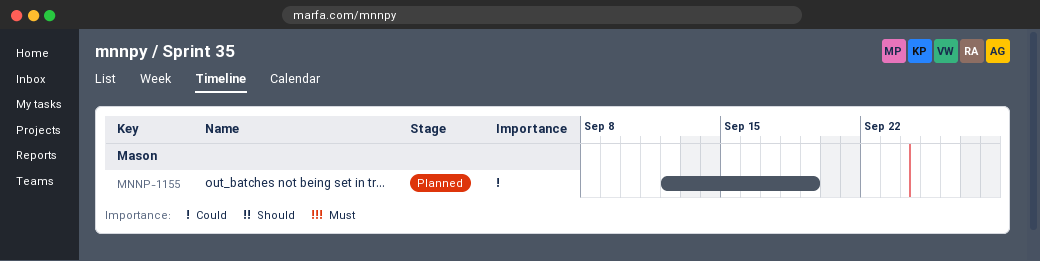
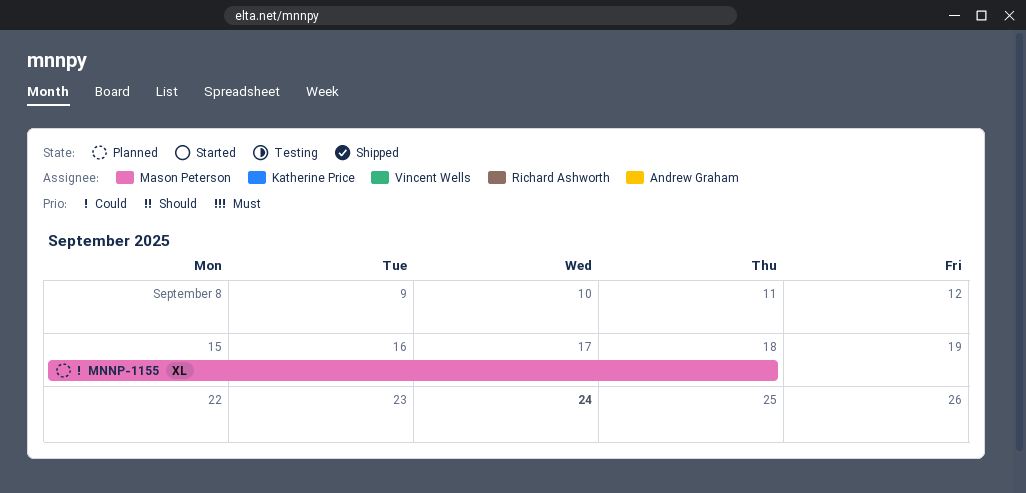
MNNP-1155, start: Sep 12 -> Sep 15
MNNP-1155, due: Sep 19 -> Sep 18

